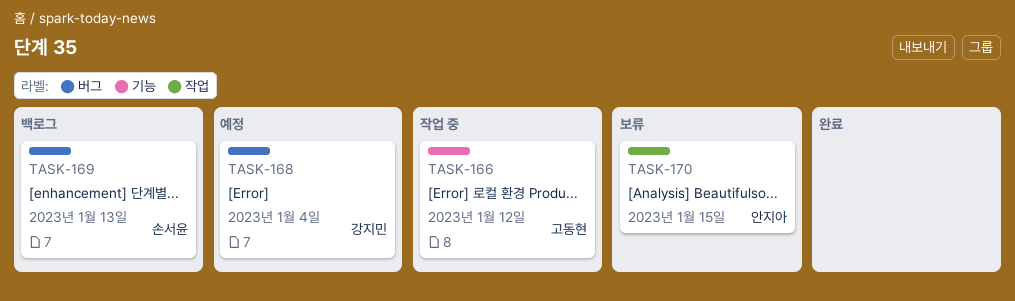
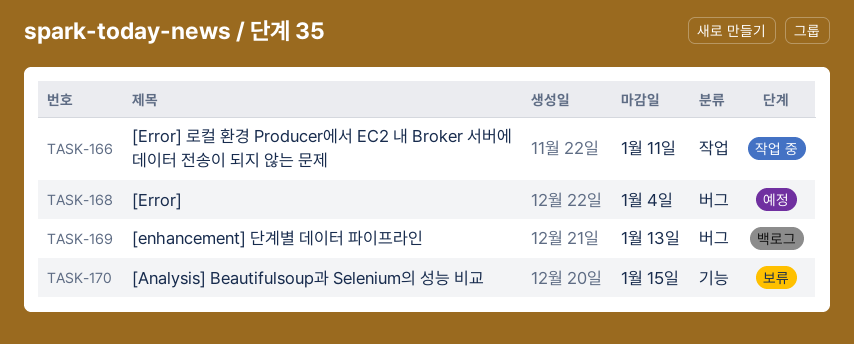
TASK-166, label: 기능 -> 작업
TASK-166, due: Jan 12 -> Jan 11
TASK-170, label: 작업 -> 기능

